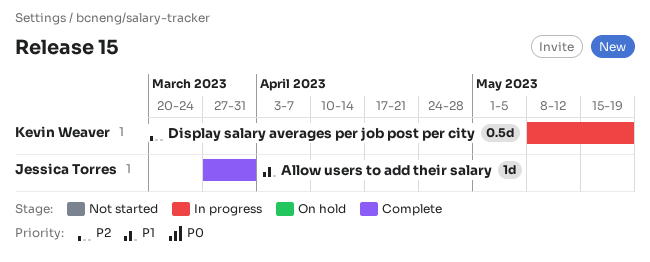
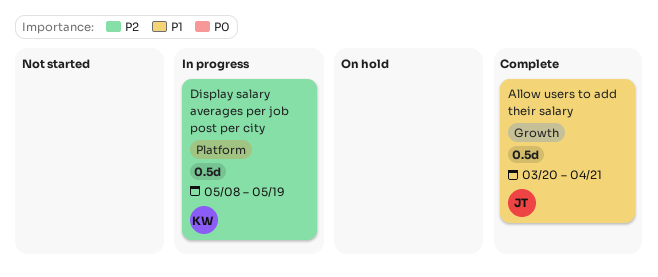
Allow users to add their salary, estimate: 1d -> 0.5d
Allow users to add their salary, start: Mar 27 -> Mar 20
Allow users to add their salary, due: Mar 31 -> Apr 21

